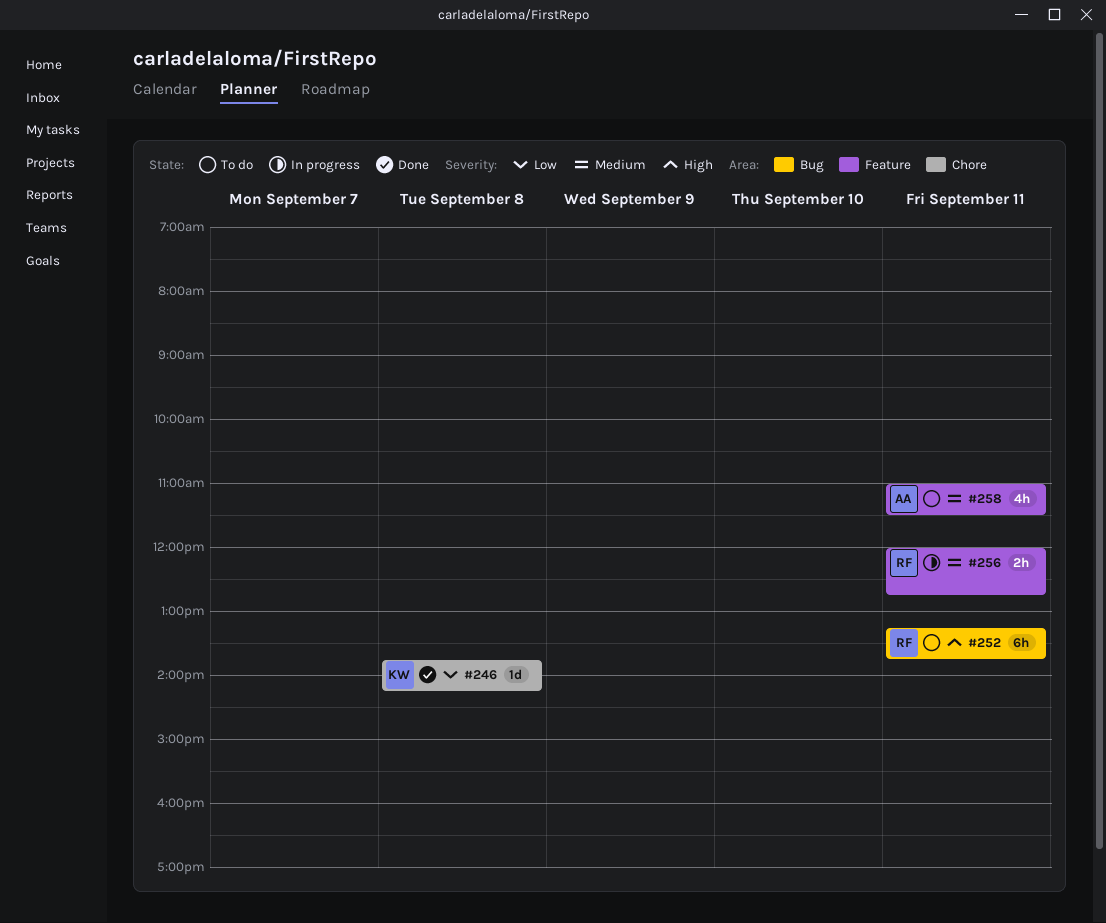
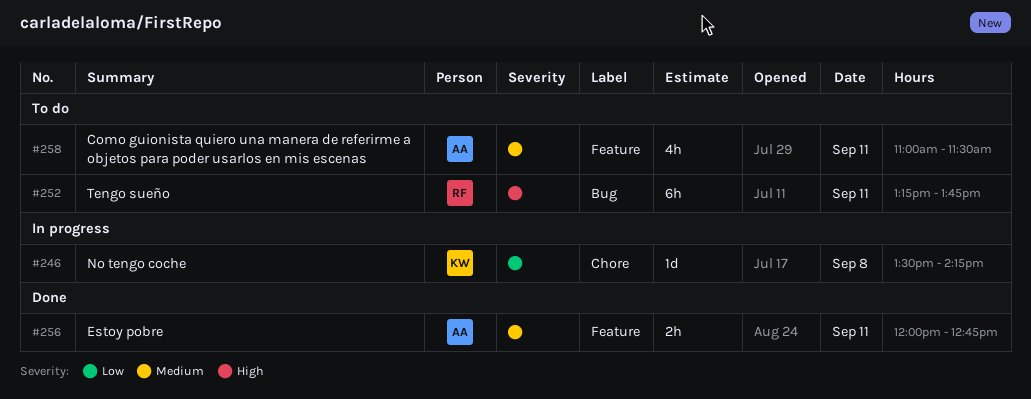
#246, status: Done -> In progress
#246, begins: 13:45 -> 13:30
#256, status: In progress -> Done
#256, owner: RF -> AA

